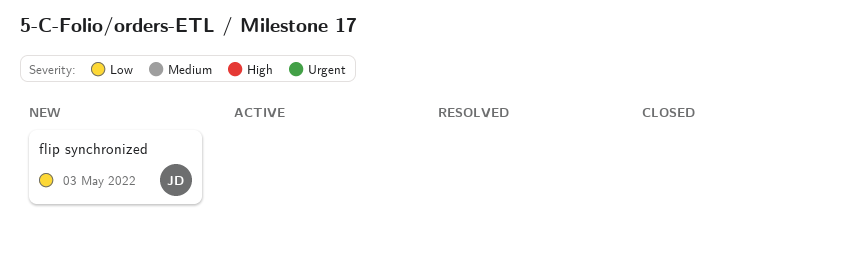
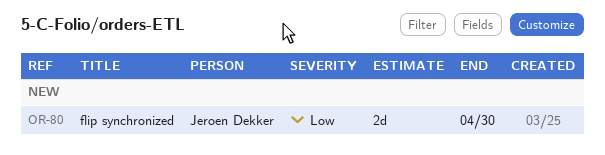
flip synchronized, due: May 3 -> Apr 30

